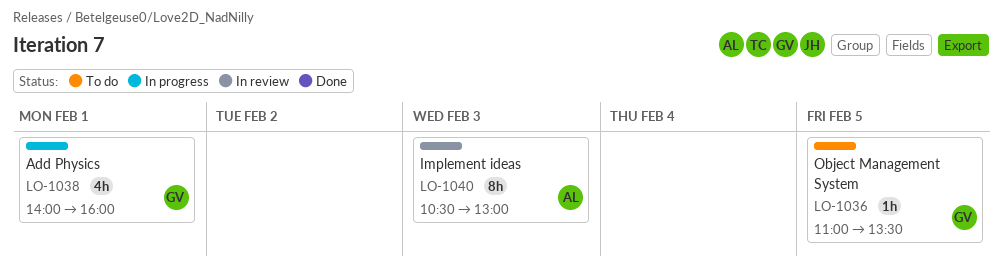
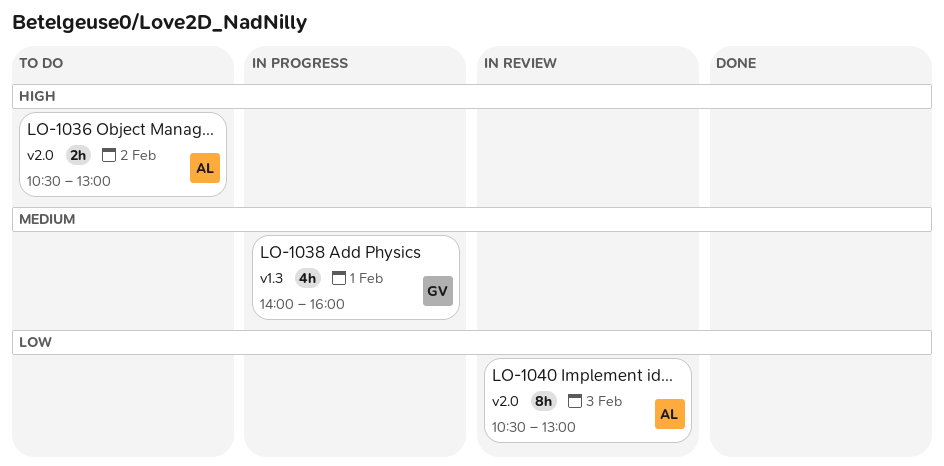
LO-1036, owner: GV -> AL
LO-1036, estimate: 1h -> 2h
LO-1036, day: Feb 5 -> Feb 2
LO-1036, begins: 11:00 -> 10:30
LO-1036, ends: 13:30 -> 13:00

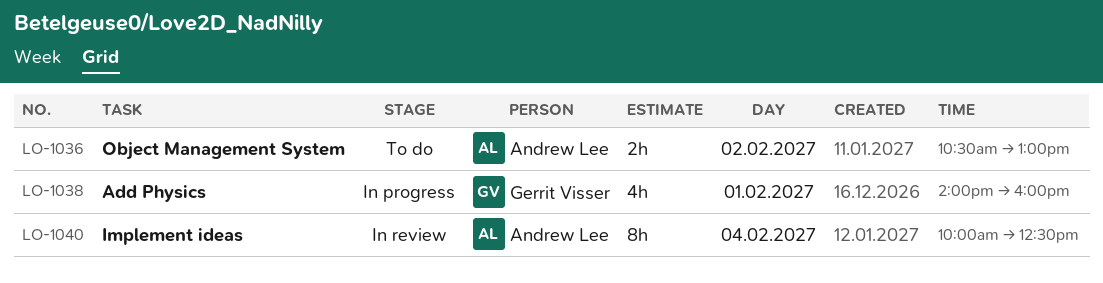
LO-1040, day: Feb 3 -> Feb 4
LO-1040, begins: 10:30 -> 10:00
LO-1040, ends: 13:00 -> 12:30

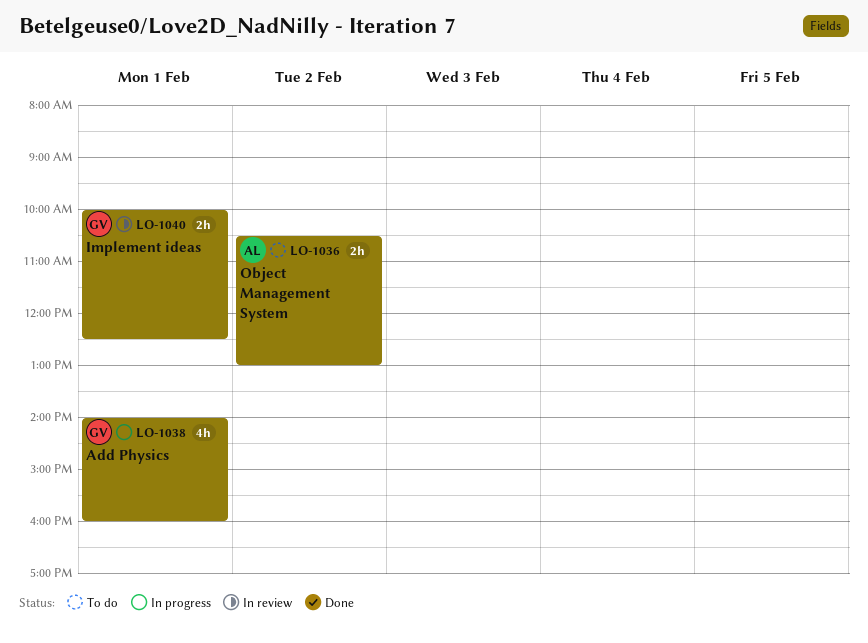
LO-1040, owner: Andrew Lee -> Gerrit Visser
LO-1040, estimate: 8h -> 2h
LO-1040, day: Feb 4 -> Feb 1

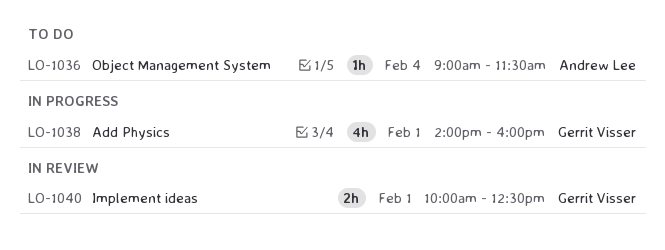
LO-1036, estimate: 2h -> 1h
LO-1036, day: Feb 2 -> Feb 4
LO-1036, begins: 10:30 -> 09:00
LO-1036, ends: 13:00 -> 11:30

